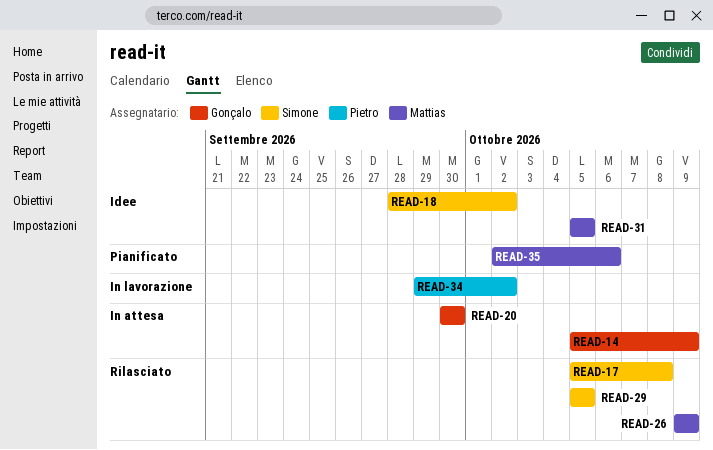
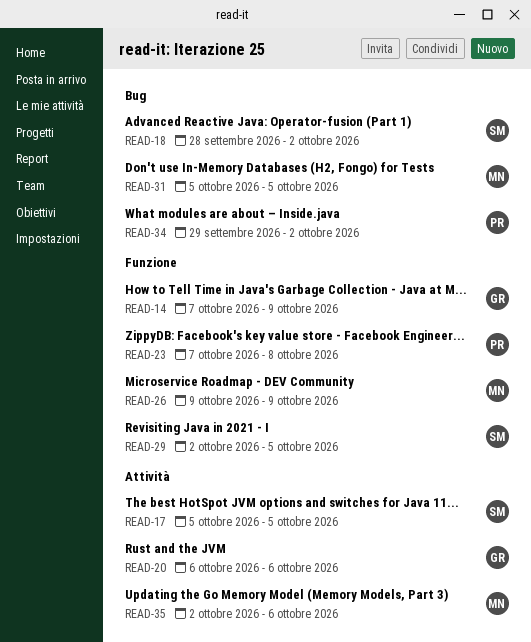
READ-14, start: Oct 5 -> Oct 7
READ-17, due: Oct 8 -> Oct 5
READ-20, start: Sep 30 -> Oct 6
READ-20, due: Sep 30 -> Oct 6
READ-23: none -> present
READ-29, start: Oct 5 -> Oct 2

